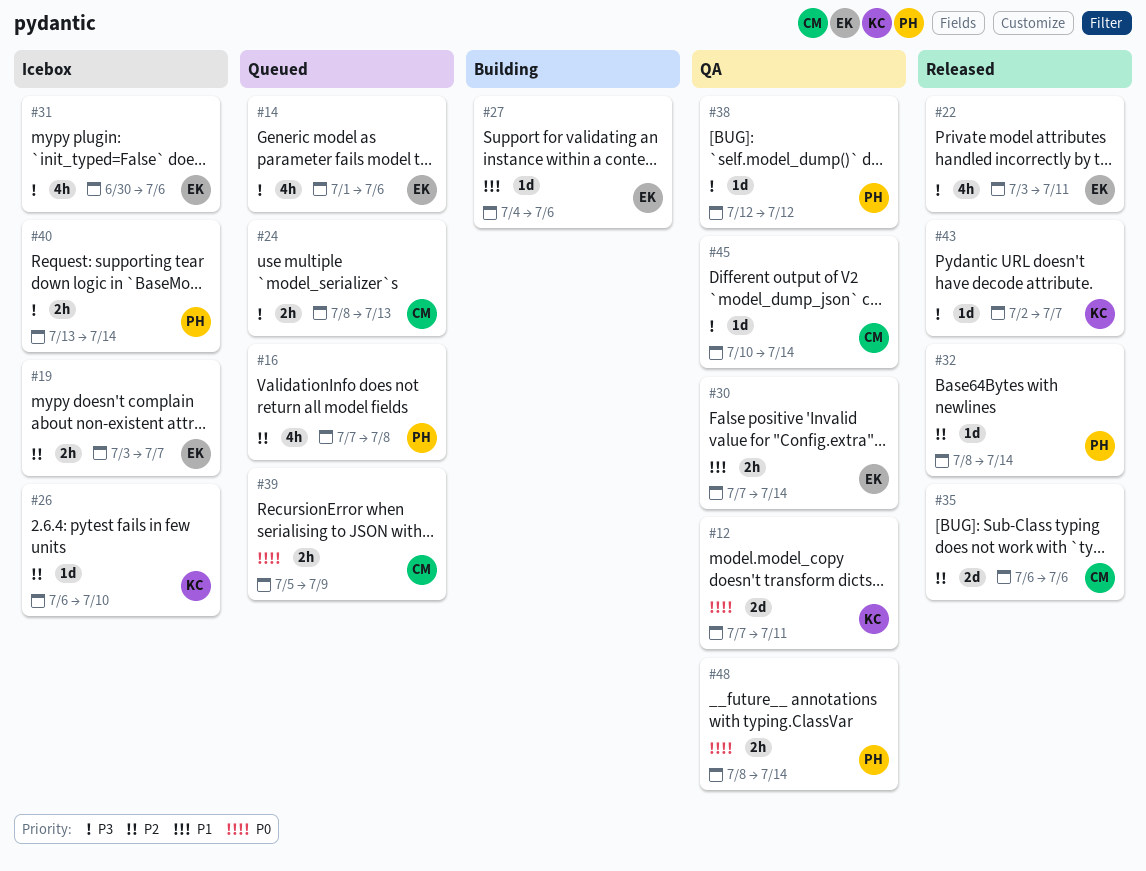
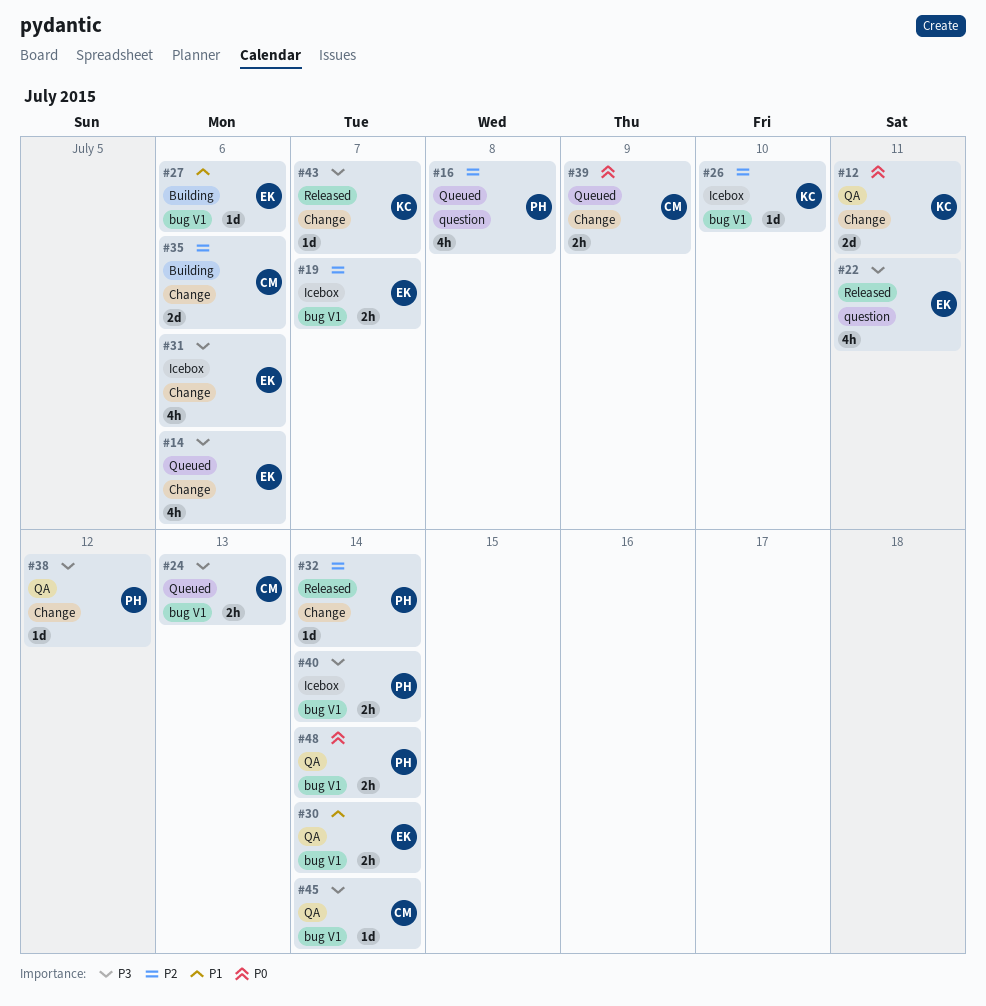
#35, status: Released -> Building

